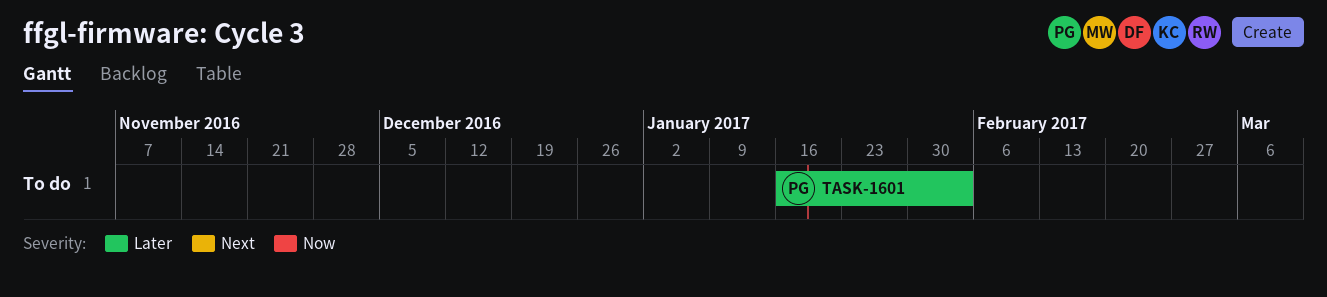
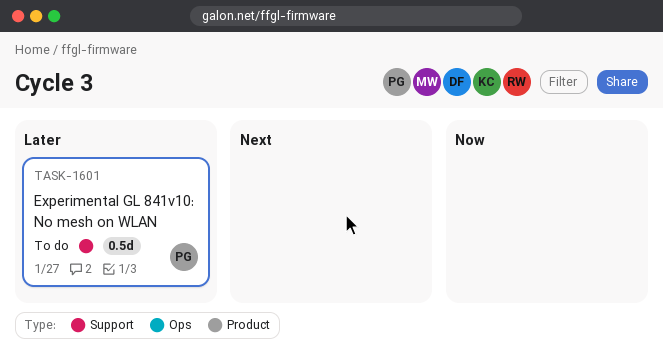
TASK-1601, due: Feb 3 -> Jan 27

